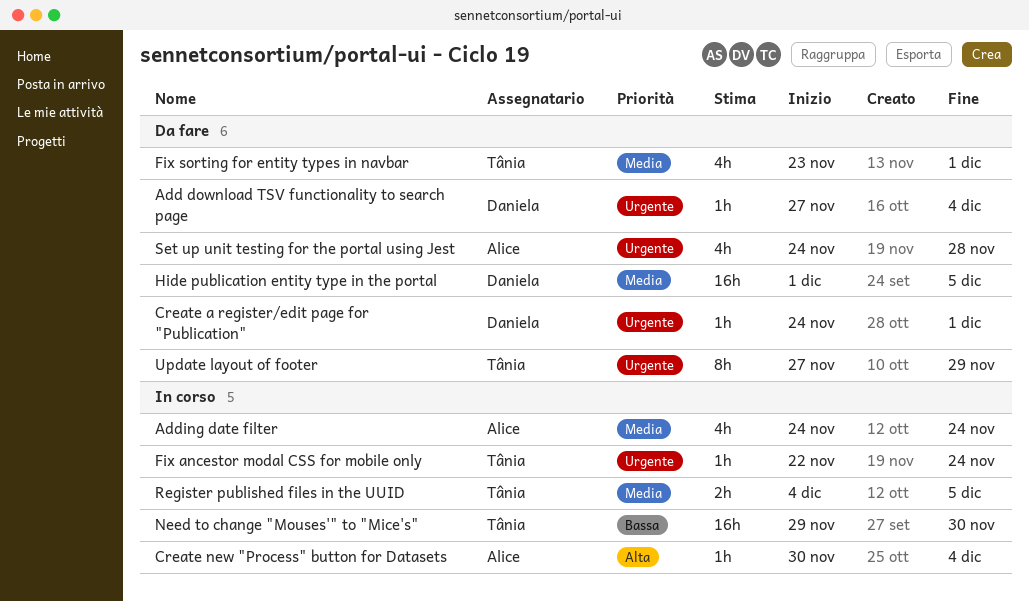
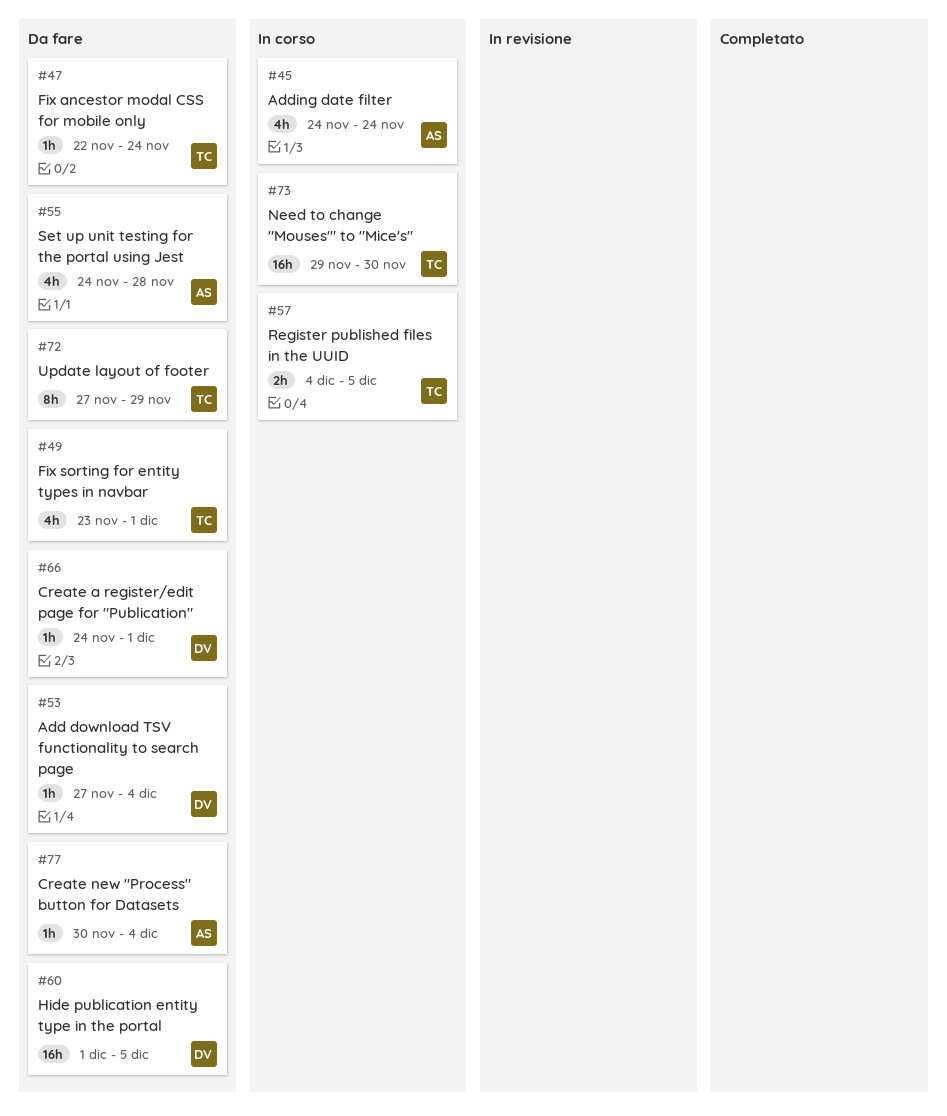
Create new "Process" button for Datasets, status: In corso -> Da fare
Fix ancestor modal CSS for mobile only, status: In corso -> Da fare

